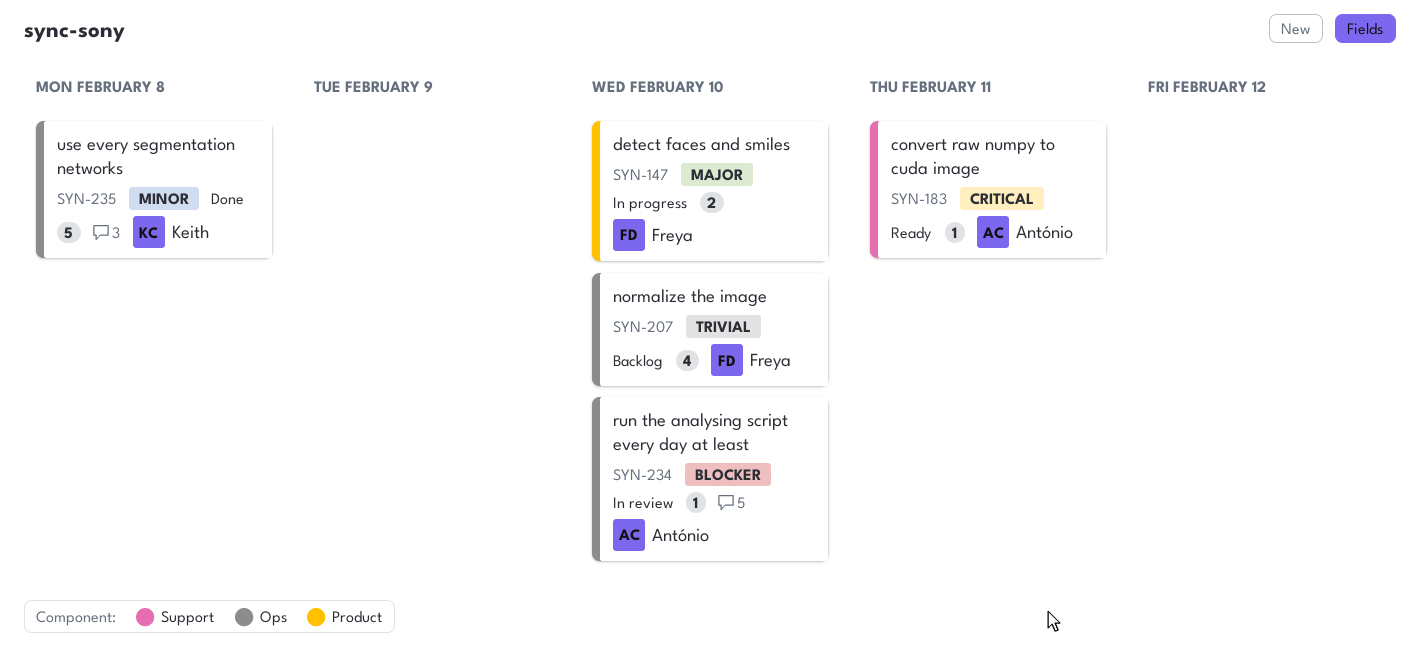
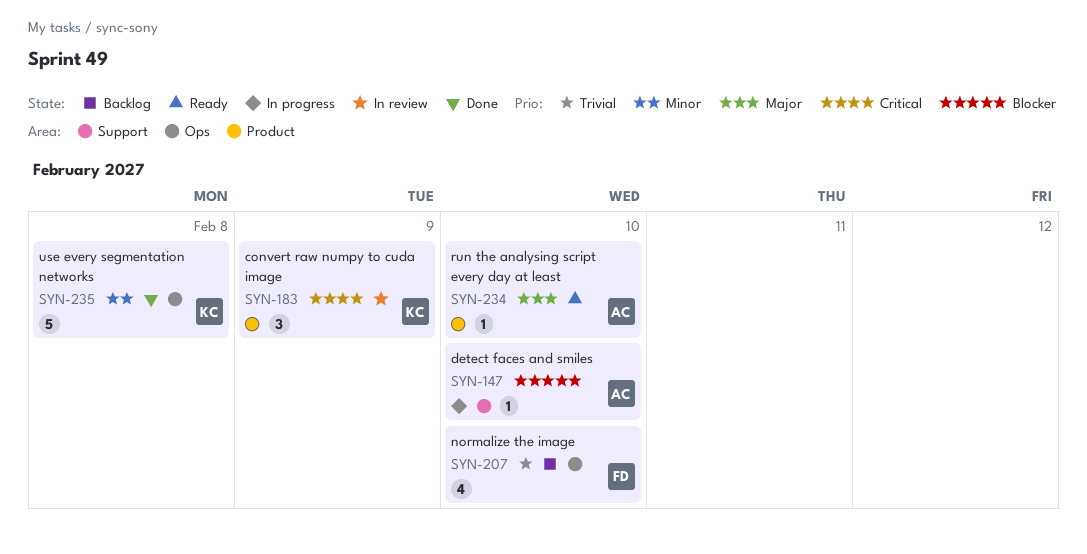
SYN-147, owner: Freya -> António
SYN-147, priority: Major -> Blocker
SYN-147, label: Product -> Support
SYN-147, estimate: 2 -> 1
SYN-183, status: Ready -> In review
SYN-183, owner: António -> Keith
SYN-183, label: Support -> Product
SYN-183, estimate: 1 -> 3
SYN-183, due: Feb 11 -> Feb 9
SYN-234, status: In review -> Ready
SYN-234, priority: Blocker -> Major
SYN-234, label: Ops -> Product

